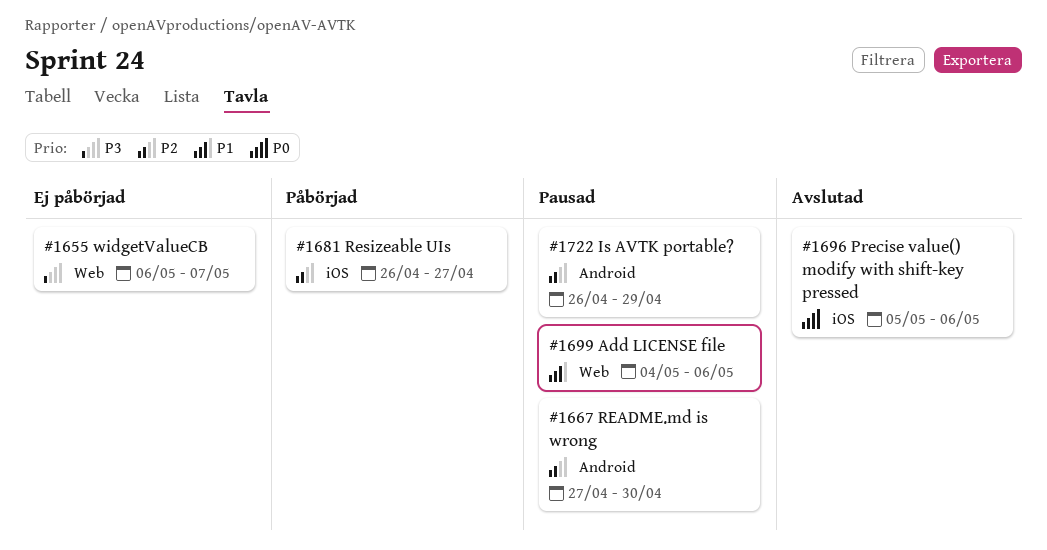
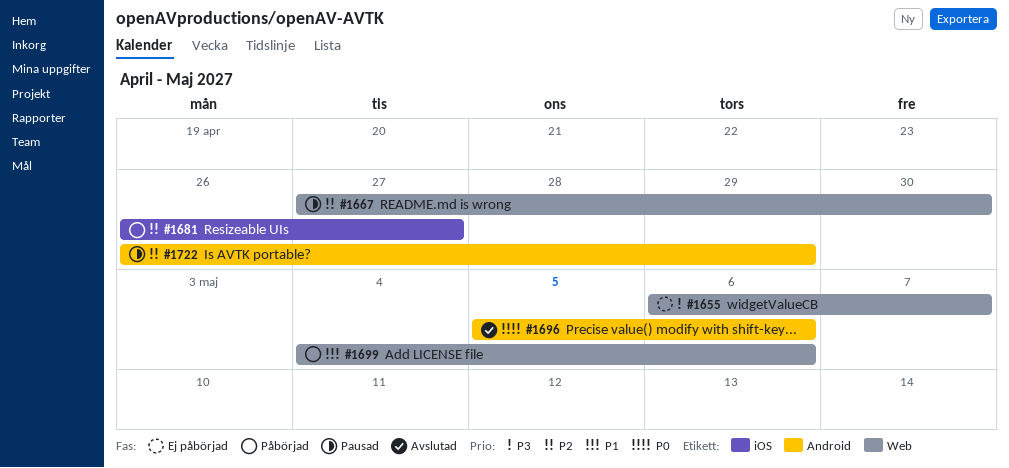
#1667, label: Android -> Web
#1696, label: iOS -> Android
#1699, status: Pausad -> Påbörjad

